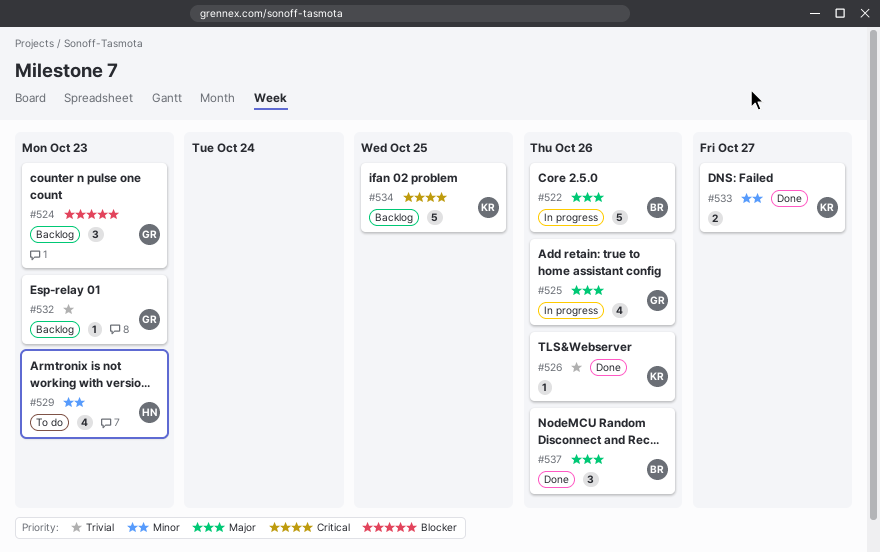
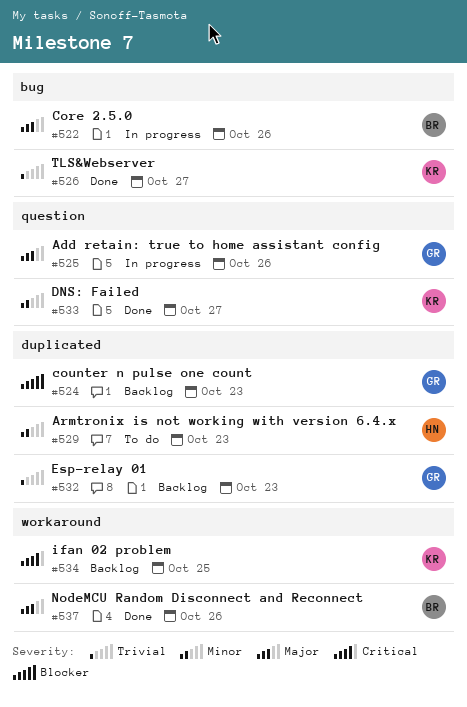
#526, due: Oct 26 -> Oct 27

